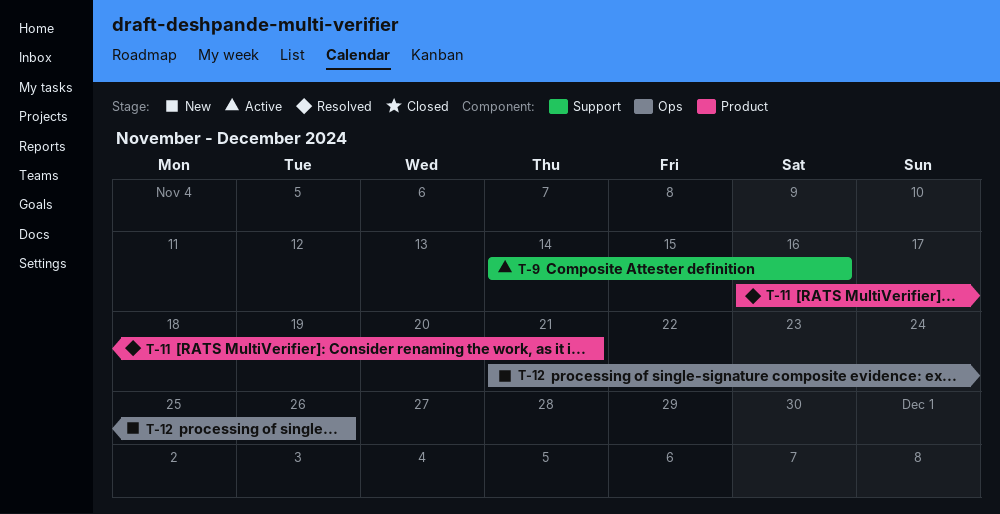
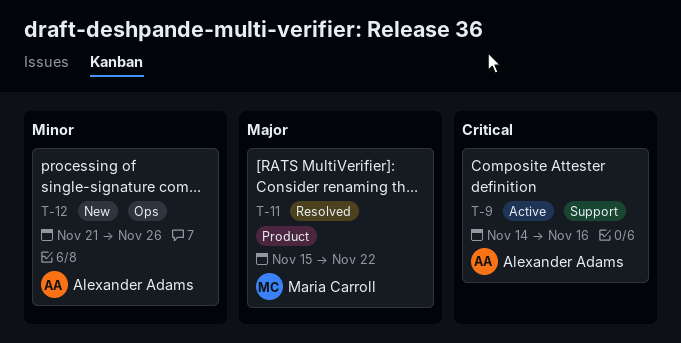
T-11, start: Nov 16 -> Nov 15
T-11, due: Nov 21 -> Nov 22

